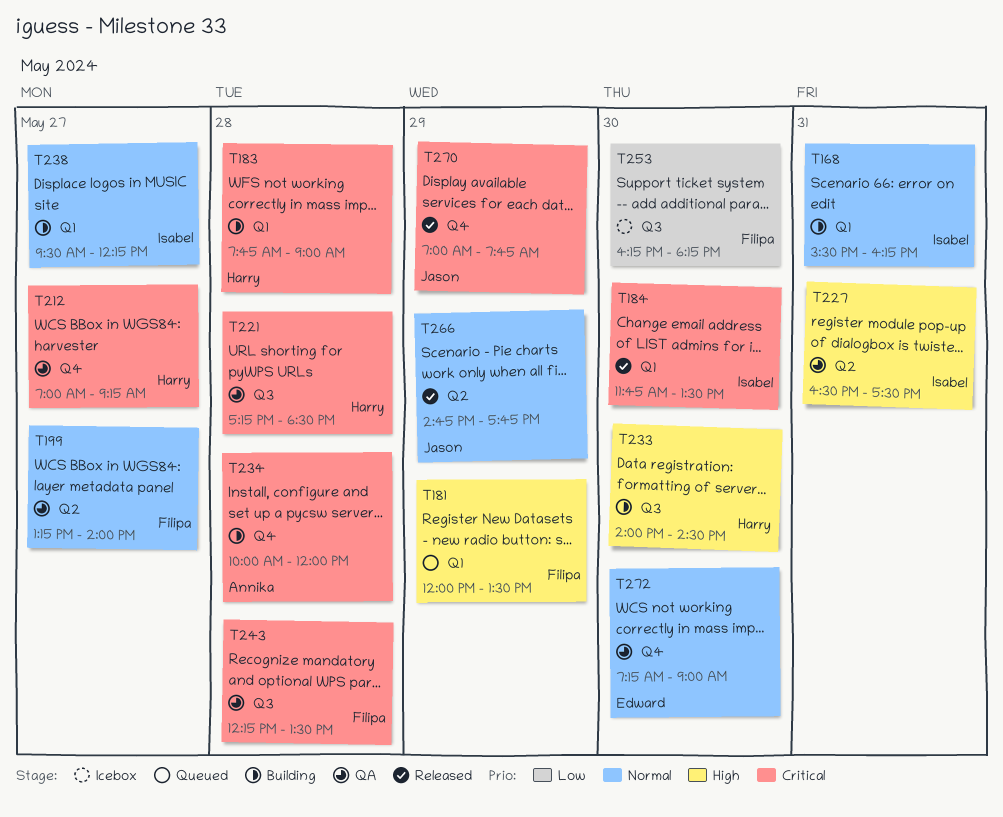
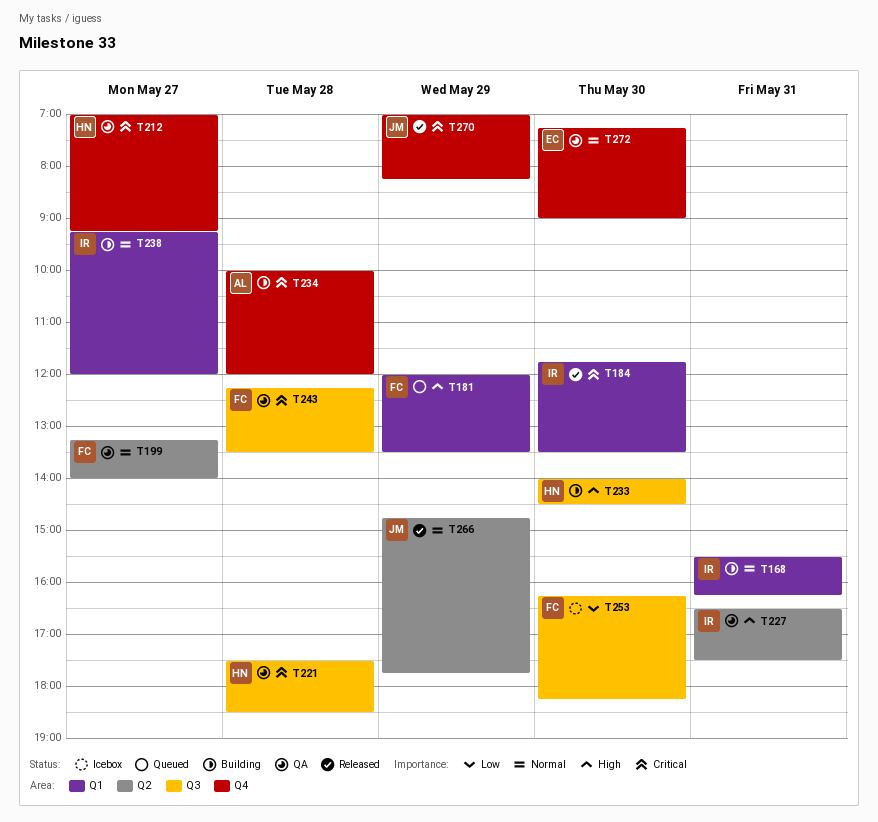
T183: present -> none
T221, begins: 17:15 -> 17:30
T238, begins: 09:30 -> 09:15
T238, ends: 12:15 -> 12:00
T270, ends: 07:45 -> 08:15

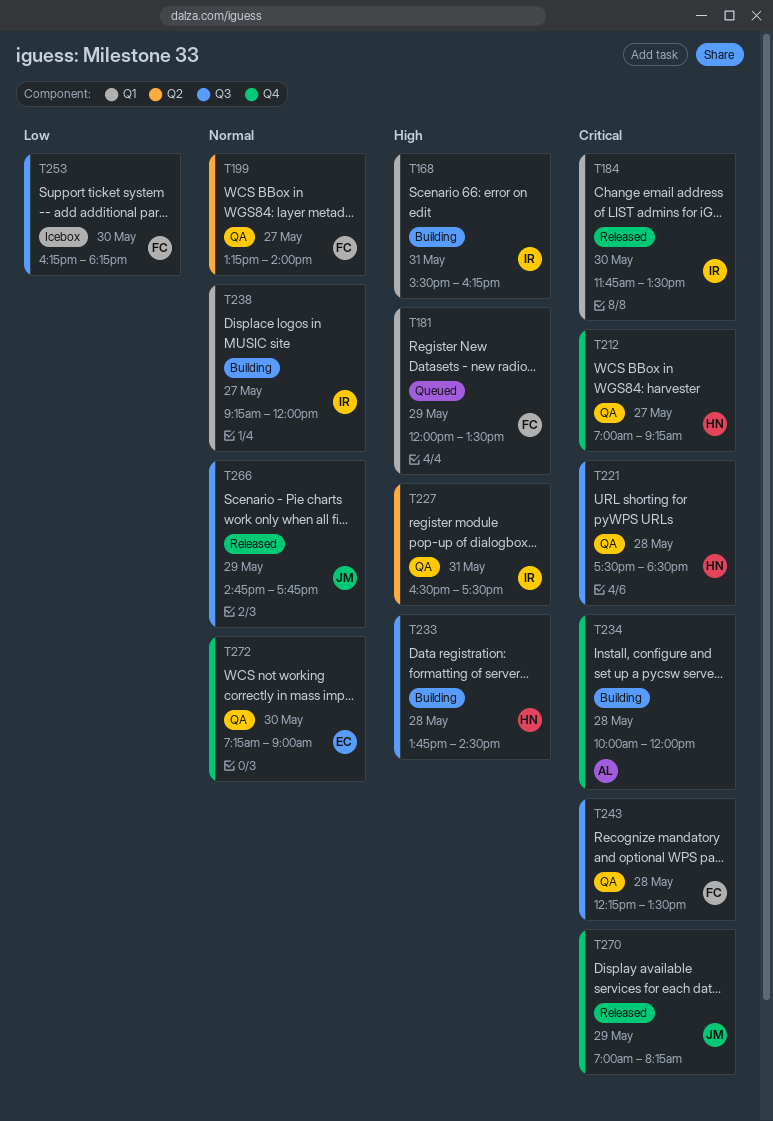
T168, priority: Normal -> High
T233, day: May 30 -> May 28
T233, begins: 14:00 -> 13:45
T266, label: Q2 -> Q3

